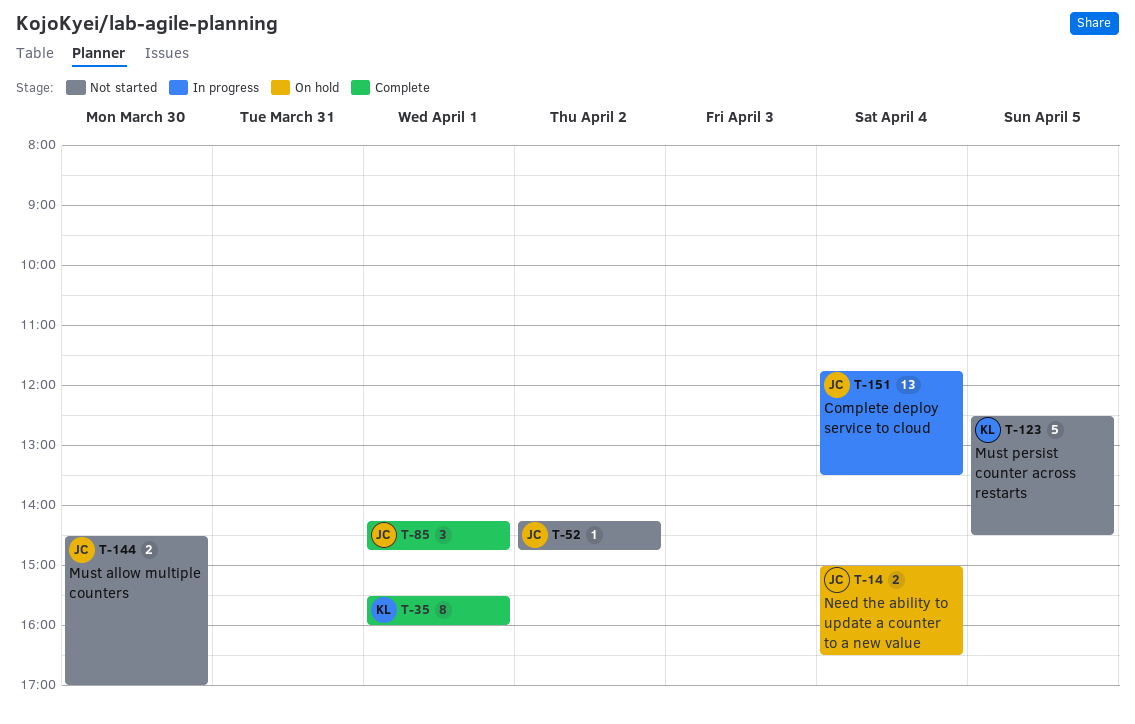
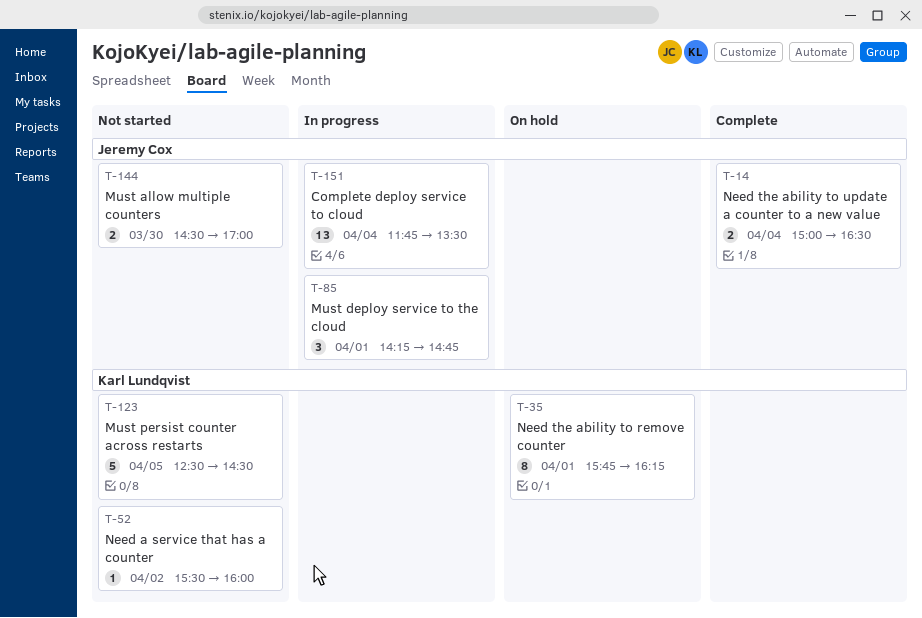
T-14, status: On hold -> Complete
T-35, status: Complete -> On hold
T-35, begins: 15:30 -> 15:45
T-35, ends: 16:00 -> 16:15
T-52, owner: Jeremy Cox -> Karl Lundqvist
T-52, begins: 14:15 -> 15:30
T-52, ends: 14:45 -> 16:00
T-85, status: Complete -> In progress

